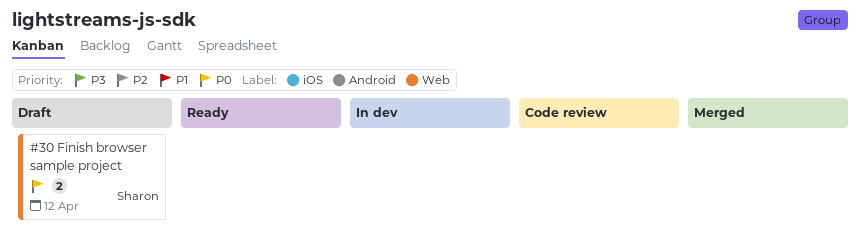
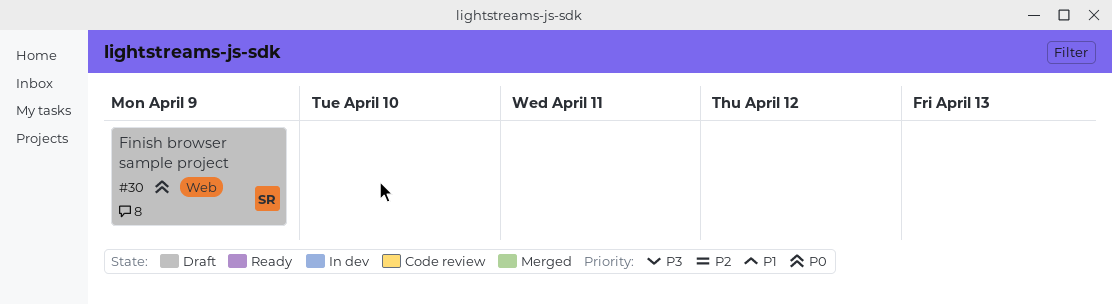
#30, due: Apr 12 -> Apr 9

